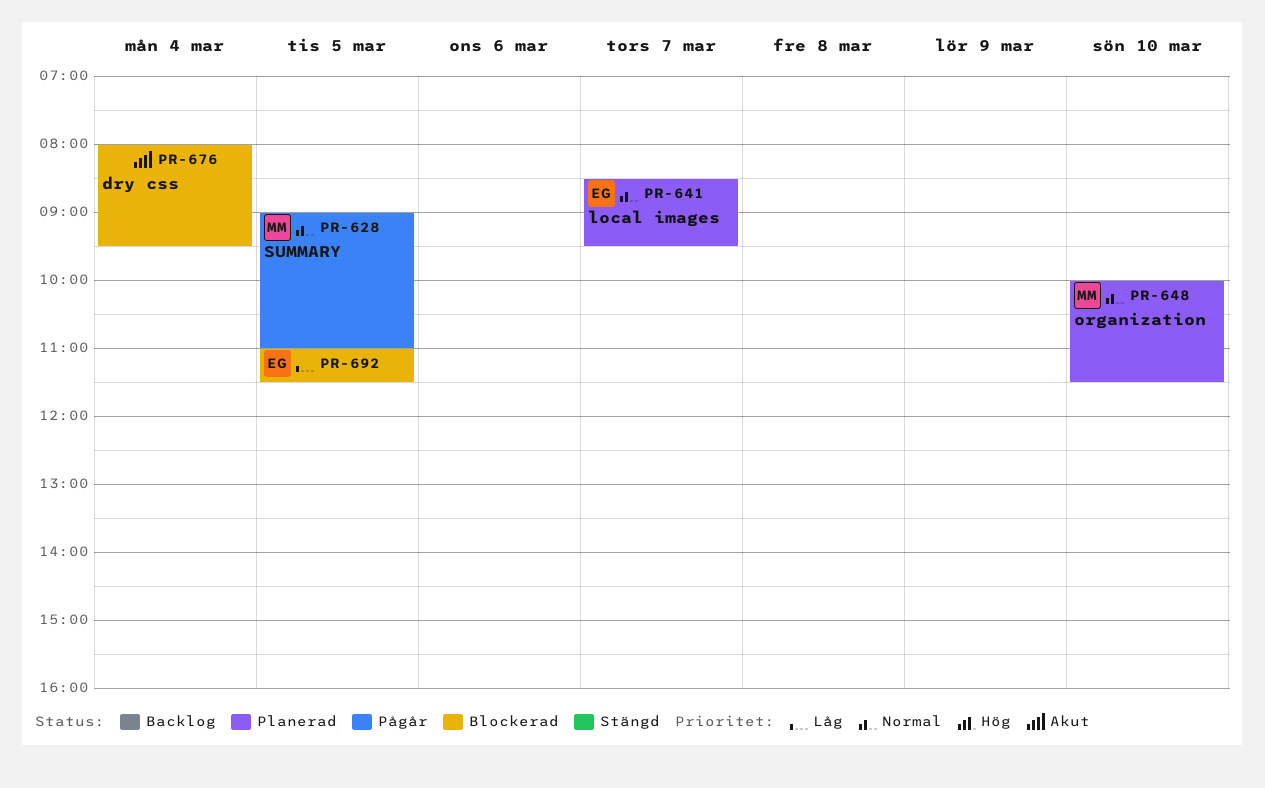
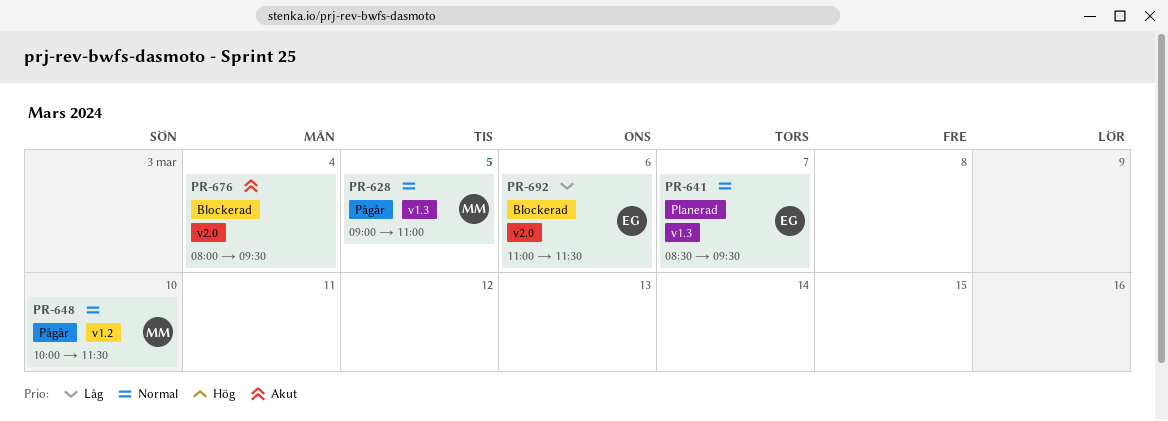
PR-648, status: Planerad -> Pågår
PR-692, day: Mar 5 -> Mar 6

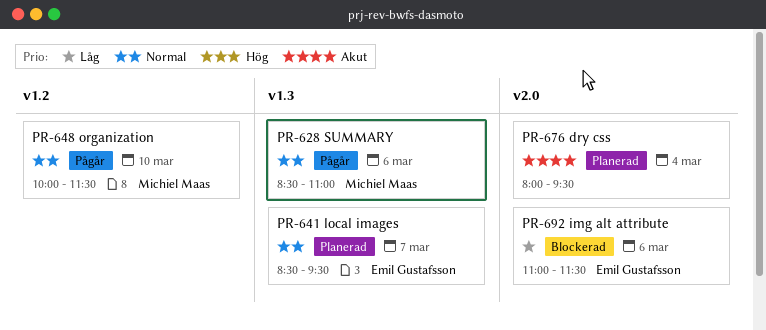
PR-628, day: Mar 5 -> Mar 6
PR-628, begins: 09:00 -> 08:30
PR-676, status: Blockerad -> Planerad

